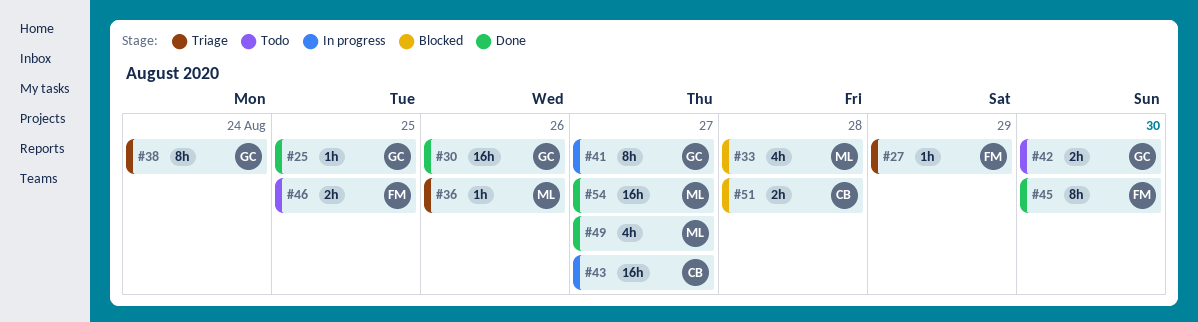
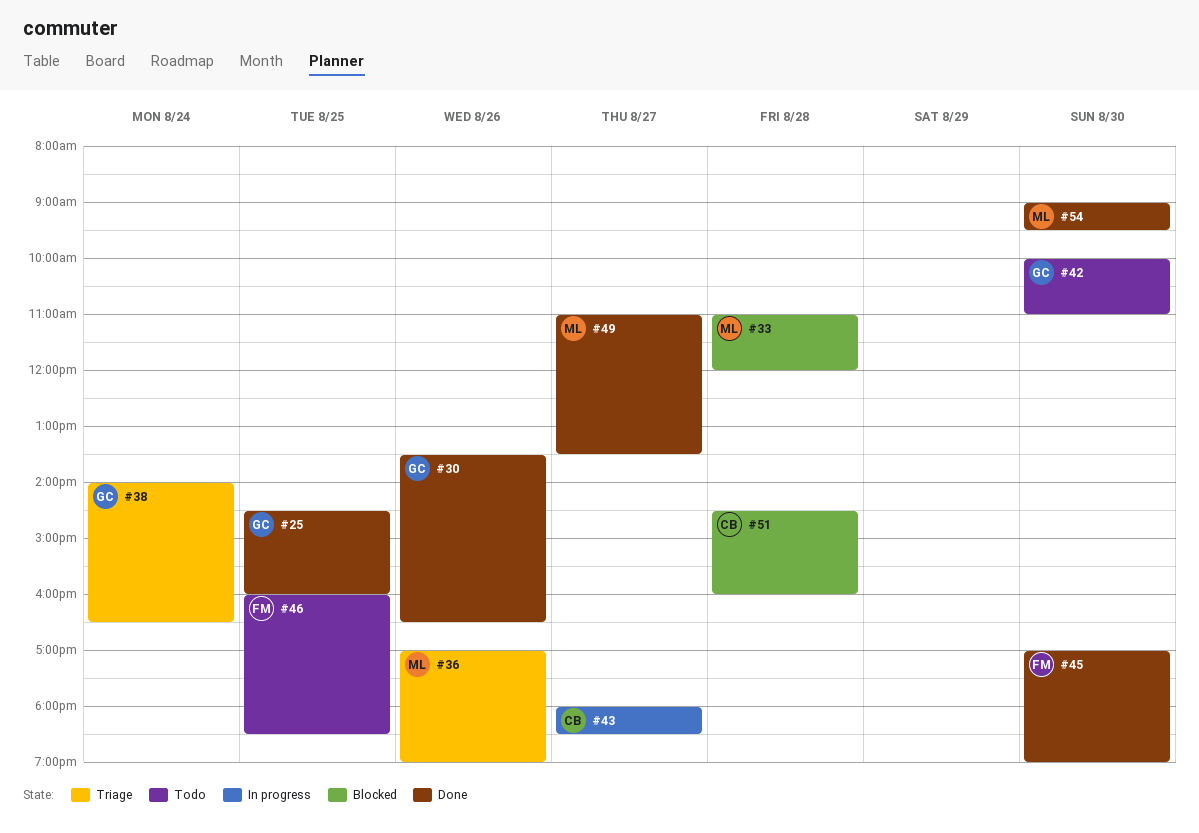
#27: present -> none
#41: present -> none
#54, day: Aug 27 -> Aug 30

